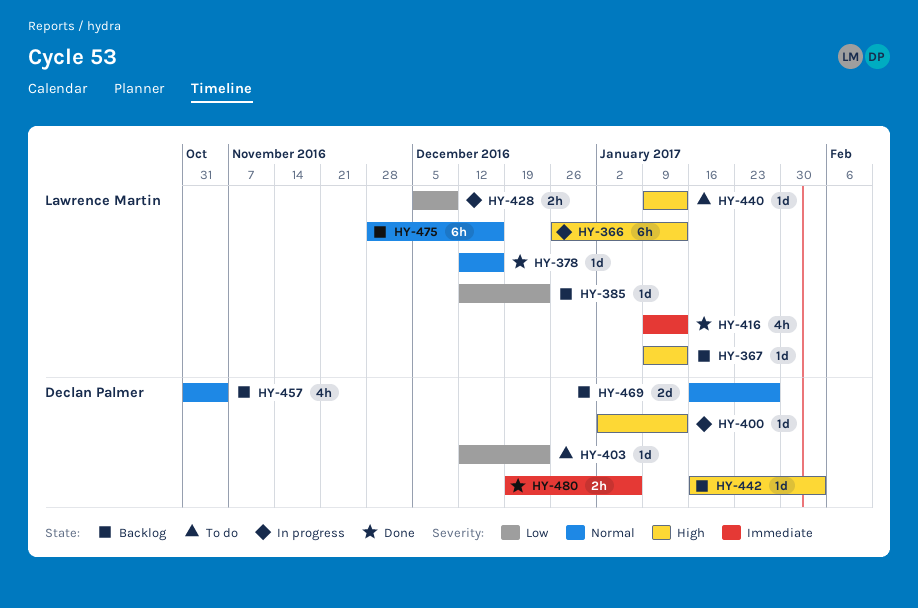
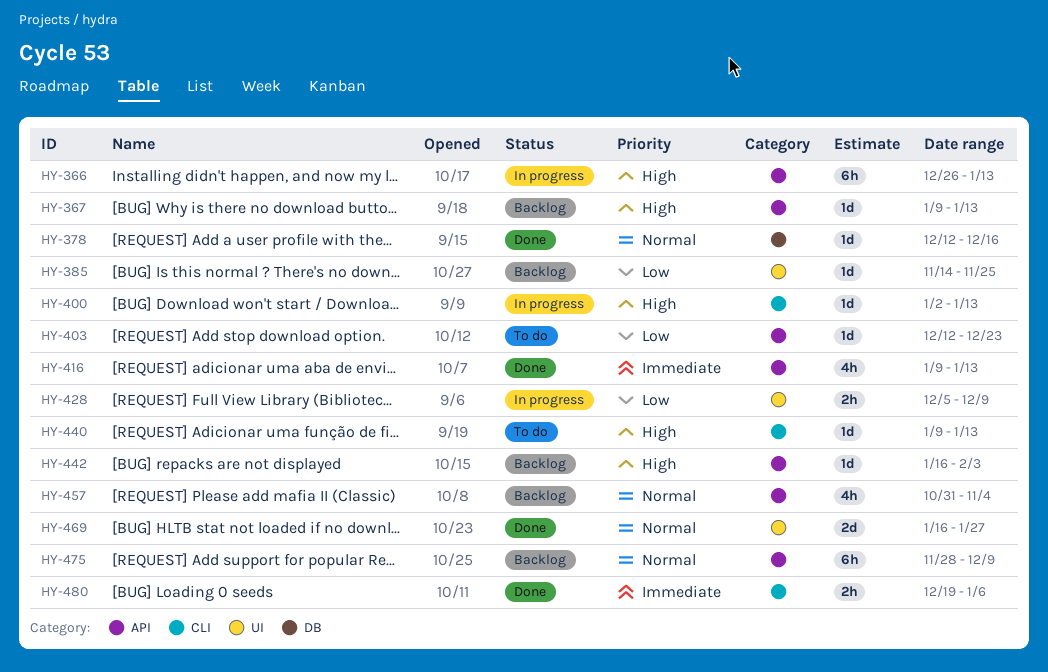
HY-385, start: Dec 12 -> Nov 14
HY-385, due: Dec 23 -> Nov 25
HY-469, status: Backlog -> Done
HY-475, due: Dec 16 -> Dec 9

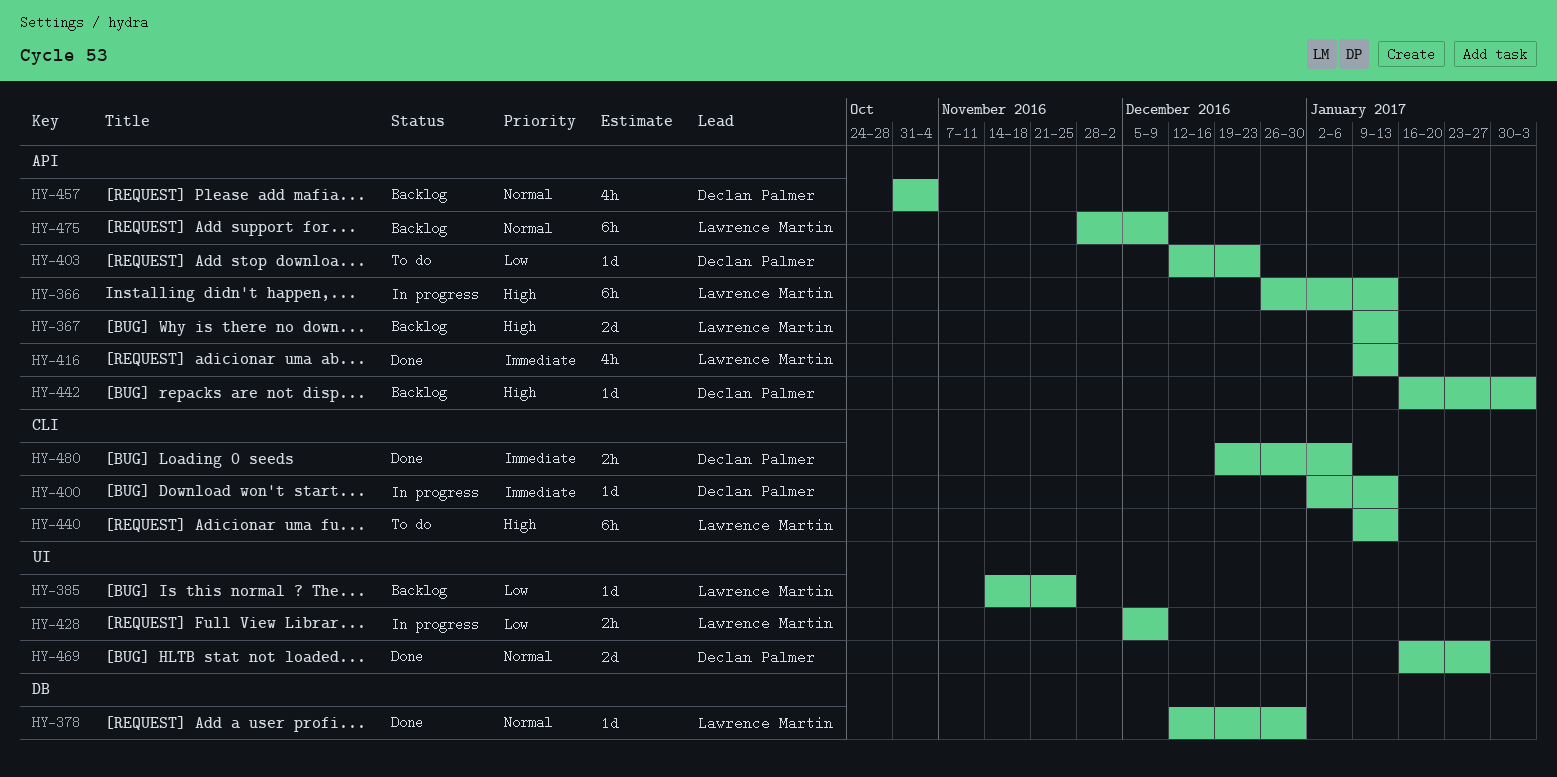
HY-367, estimate: 1d -> 2d
HY-378, due: Dec 16 -> Dec 30
HY-400, priority: High -> Immediate
HY-440, estimate: 1d -> 6h

